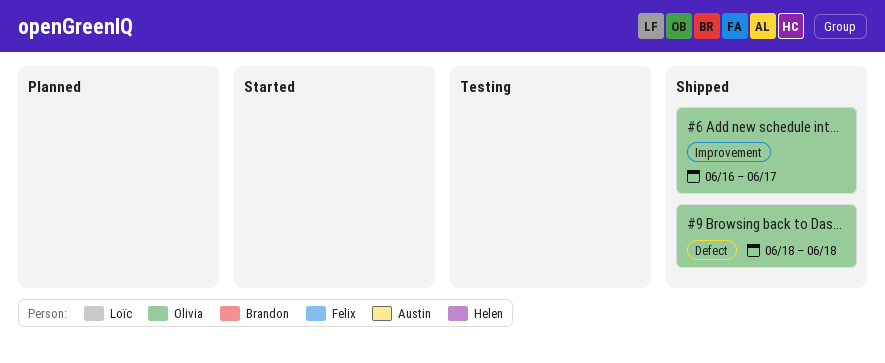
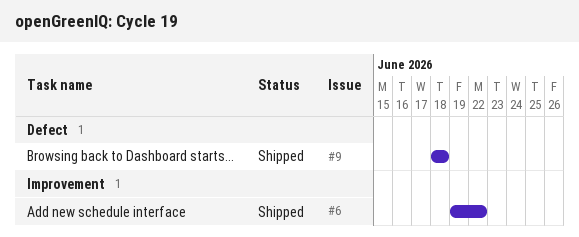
#6, start: Jun 16 -> Jun 19
#6, due: Jun 17 -> Jun 22

